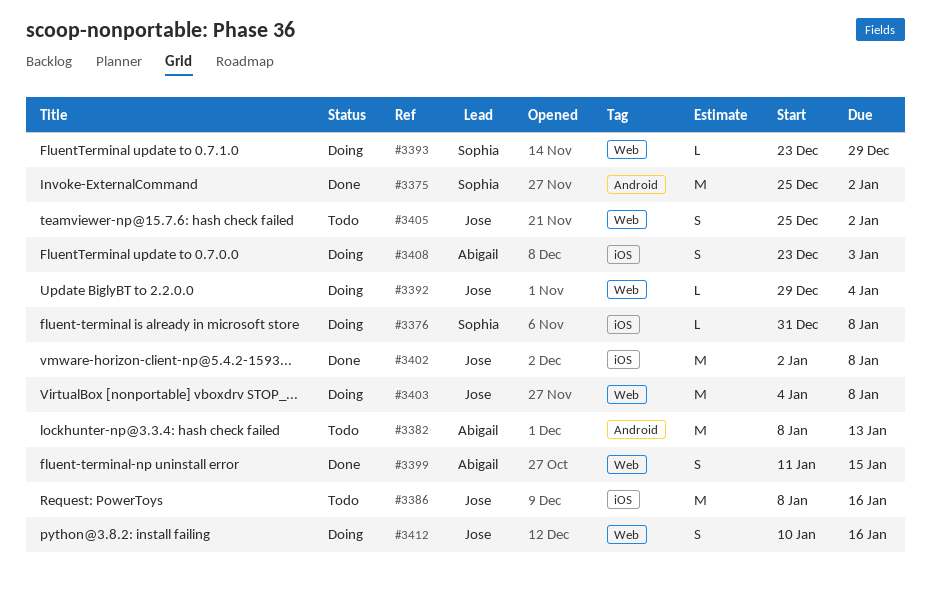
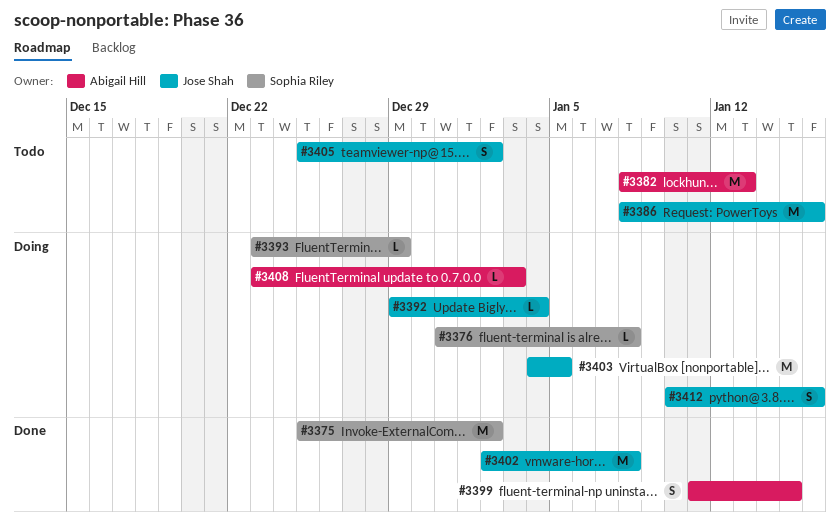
#3403, due: Jan 8 -> Jan 5
#3408, estimate: S -> L

